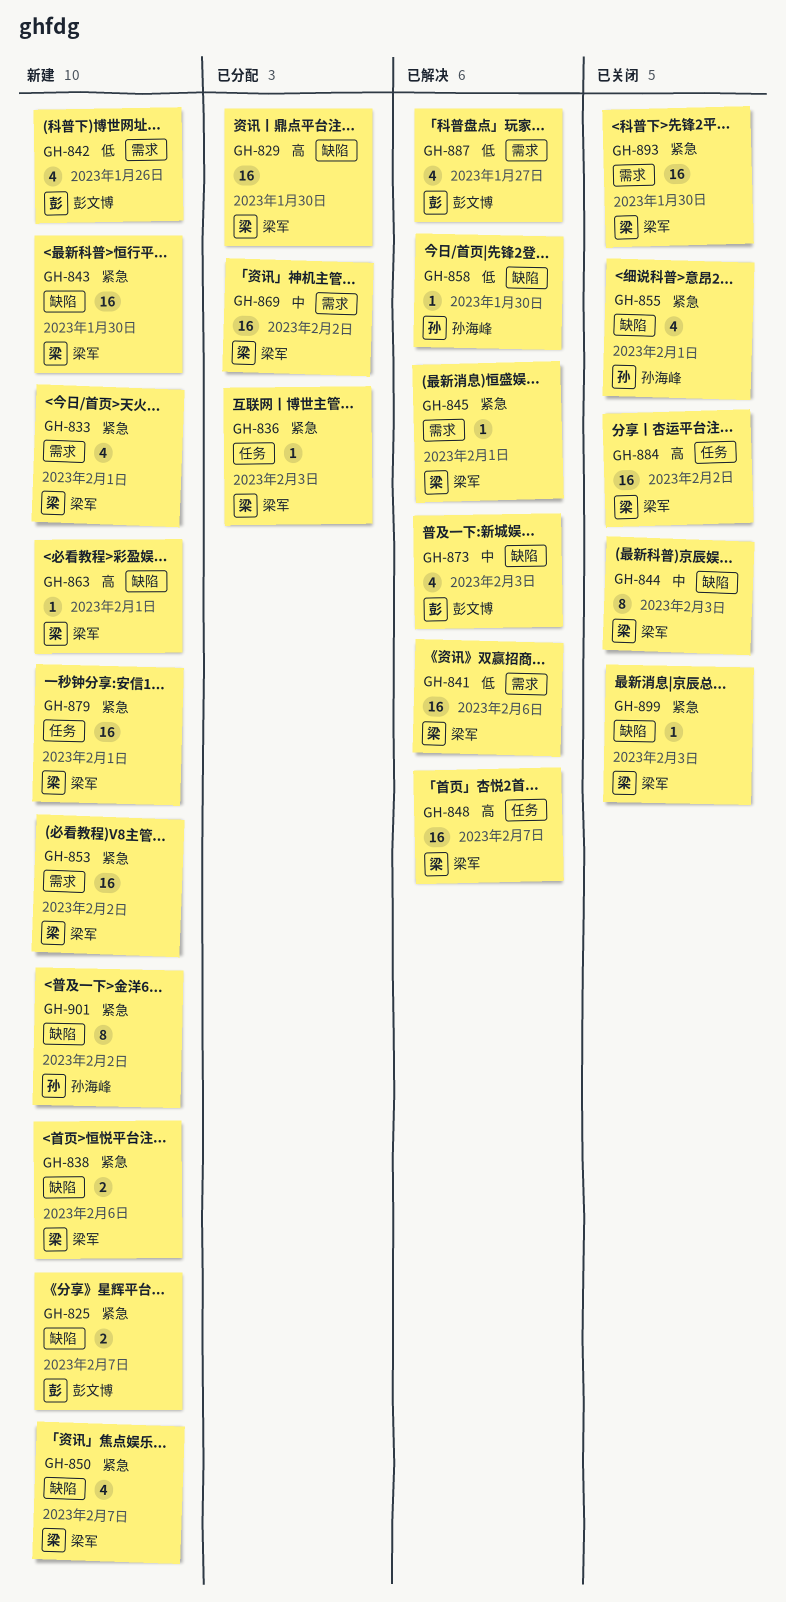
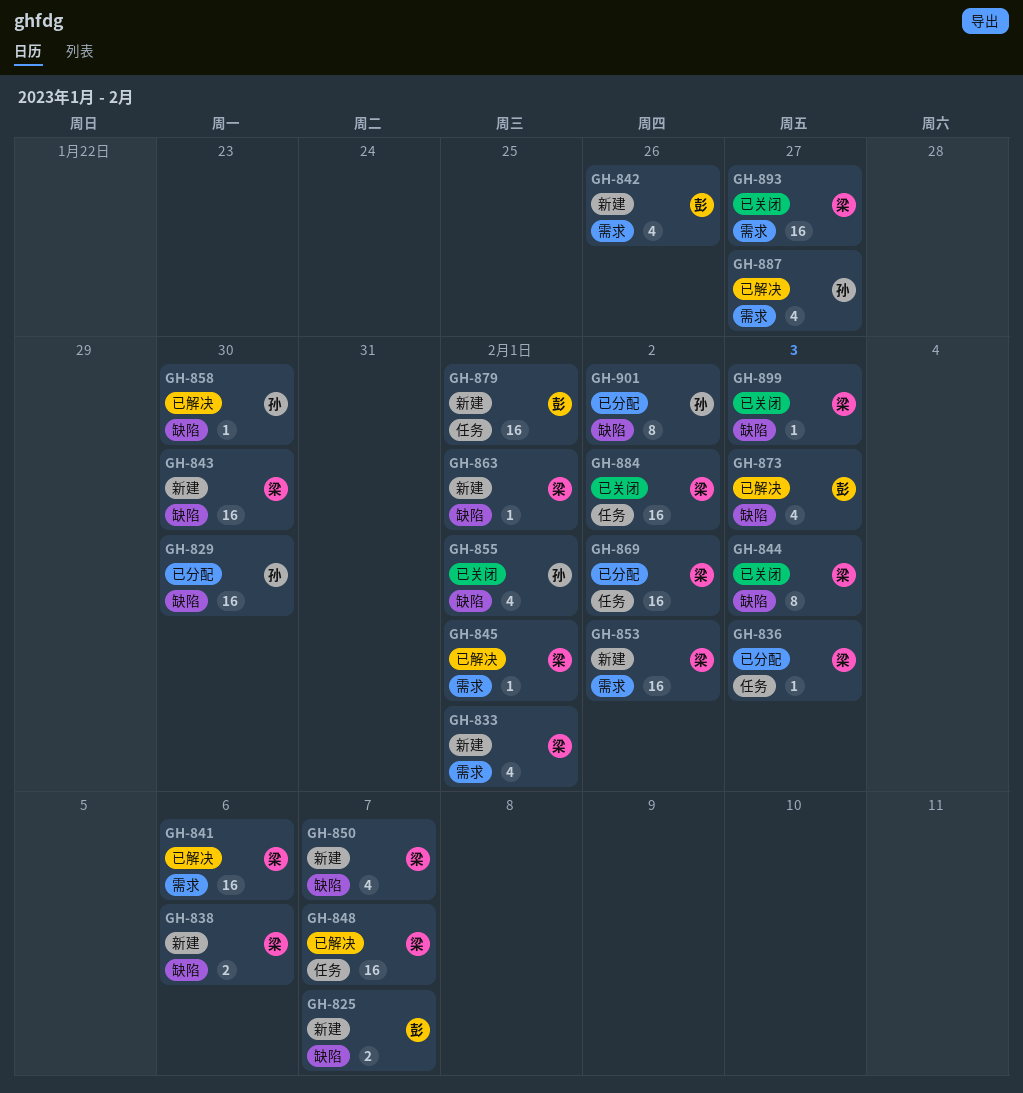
GH-829, owner: 梁军 -> 孙海峰
GH-869, label: 需求 -> 任务
GH-879, owner: 梁军 -> 彭文博
GH-887, owner: 彭文博 -> 孙海峰
GH-893, due: Jan 30 -> Jan 27
GH-901, status: 新建 -> 已分配

